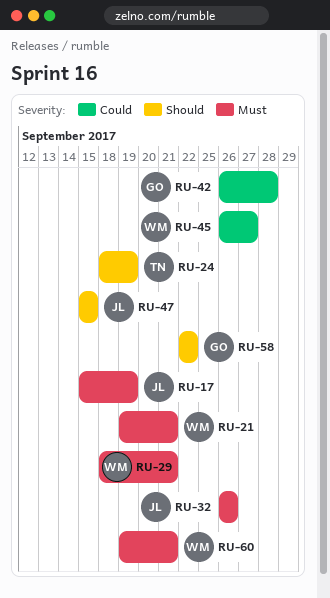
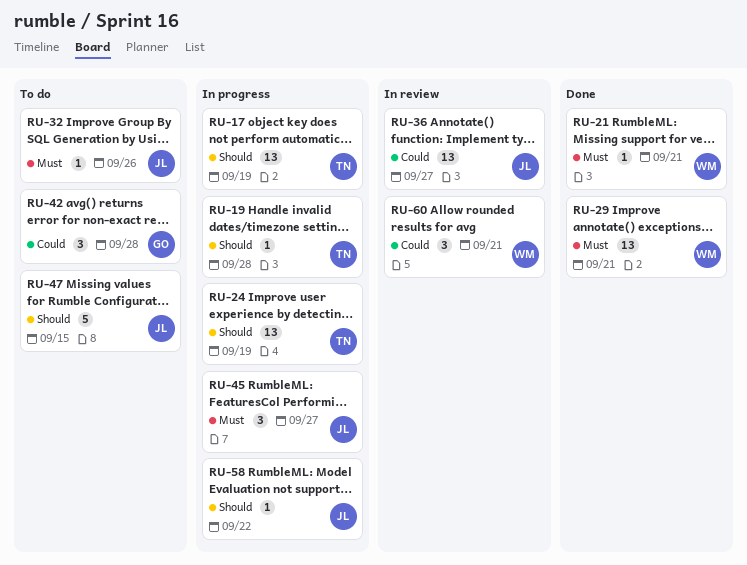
RU-17, owner: JL -> TN
RU-17, priority: Must -> Should
RU-19: none -> present
RU-36: none -> present
RU-45, owner: WM -> JL
RU-45, priority: Could -> Must
RU-58, owner: GO -> JL
RU-60, priority: Must -> Could

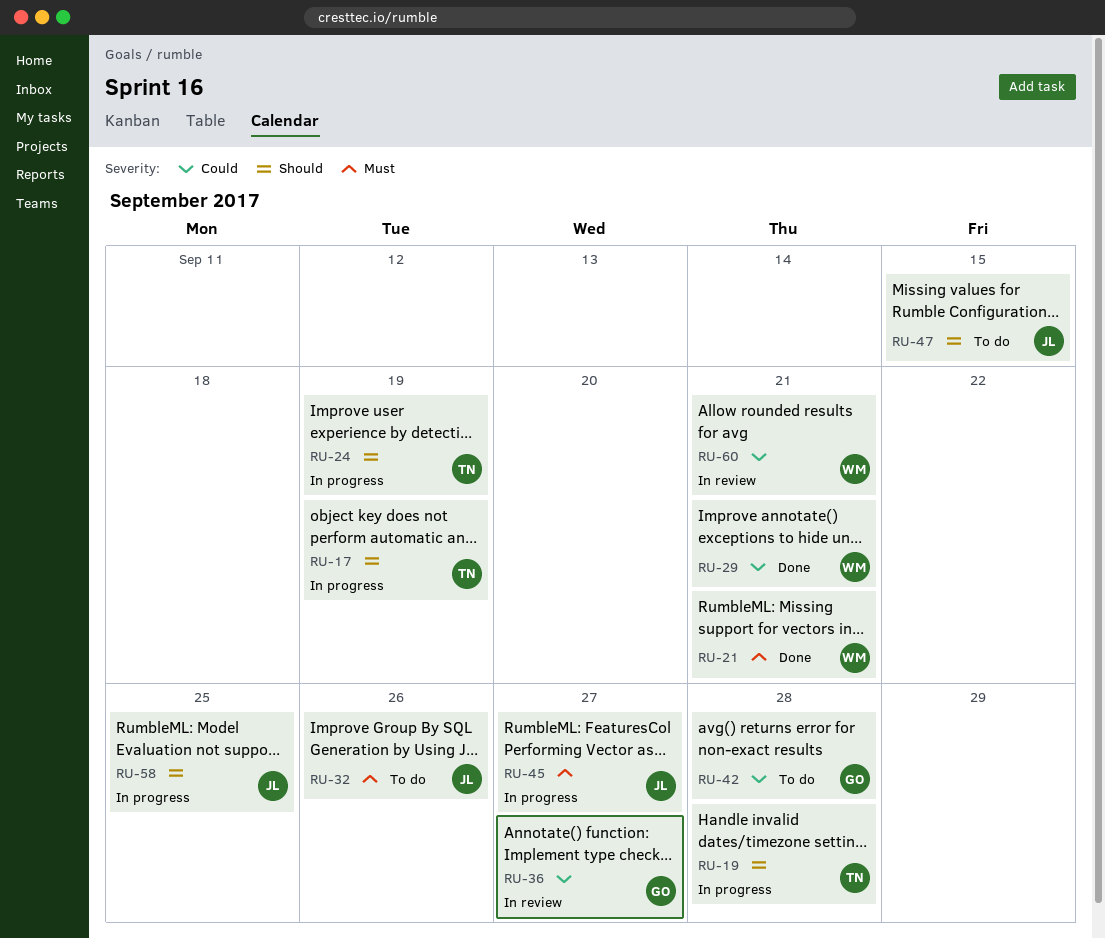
RU-29, priority: Must -> Could
RU-36, owner: JL -> GO
RU-58, due: Sep 22 -> Sep 25

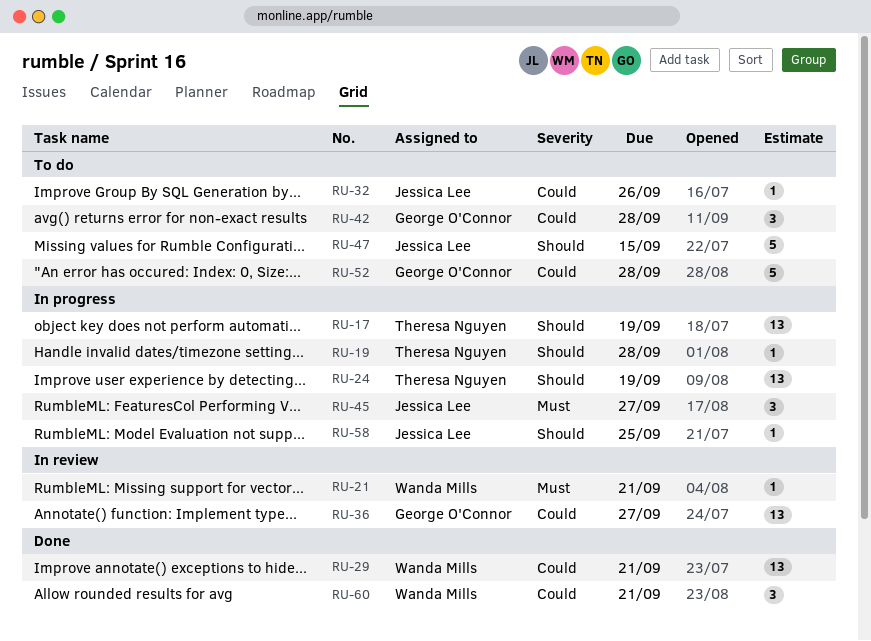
RU-21, status: Done -> In review
RU-32, priority: Must -> Could
RU-52: none -> present
RU-60, status: In review -> Done

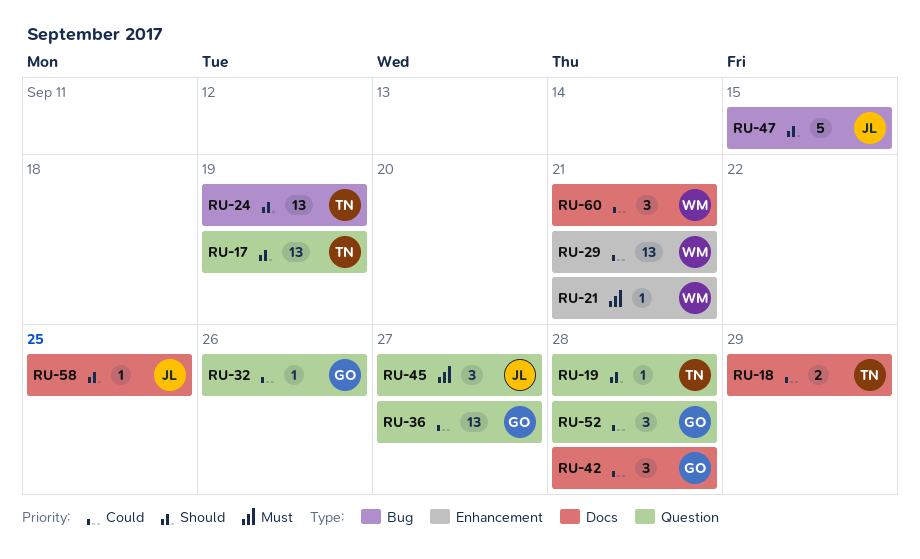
RU-18: none -> present
RU-32, owner: Jessica Lee -> George O'Connor
RU-52, estimate: 5 -> 3

